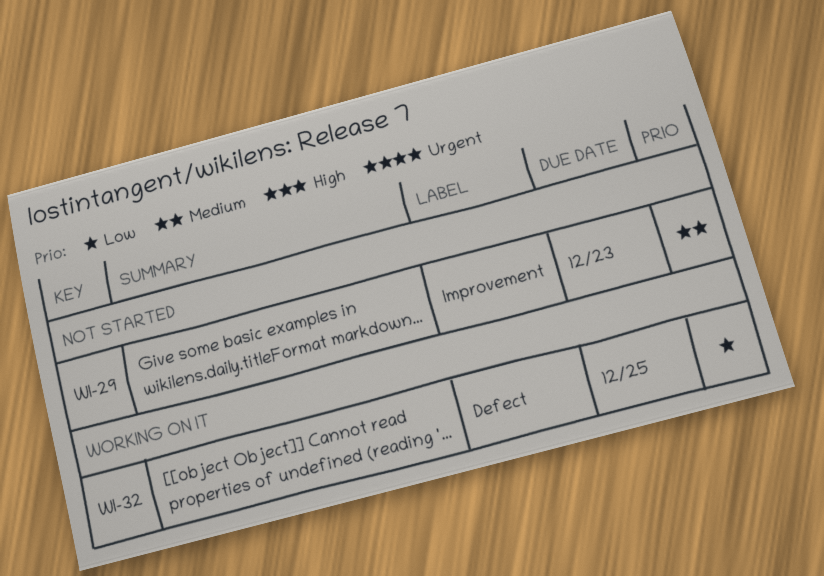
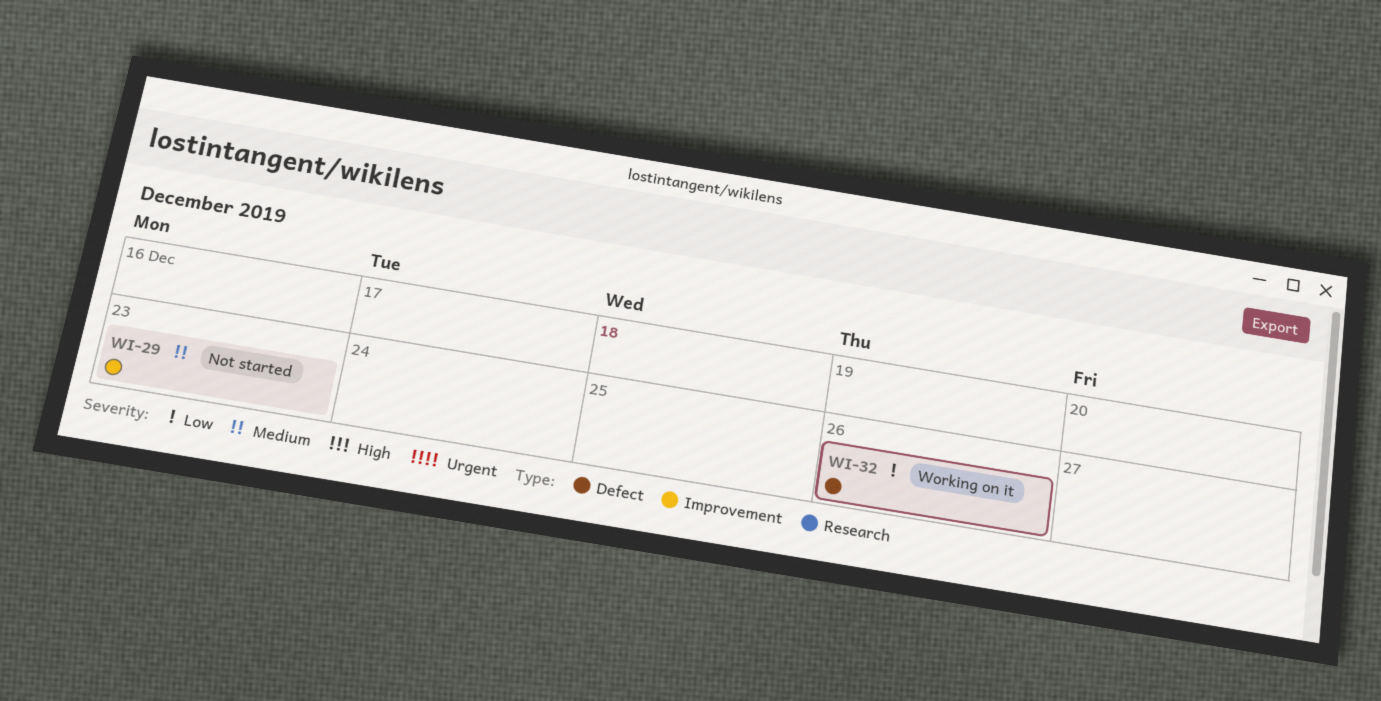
WI-32, due: Dec 25 -> Dec 26

